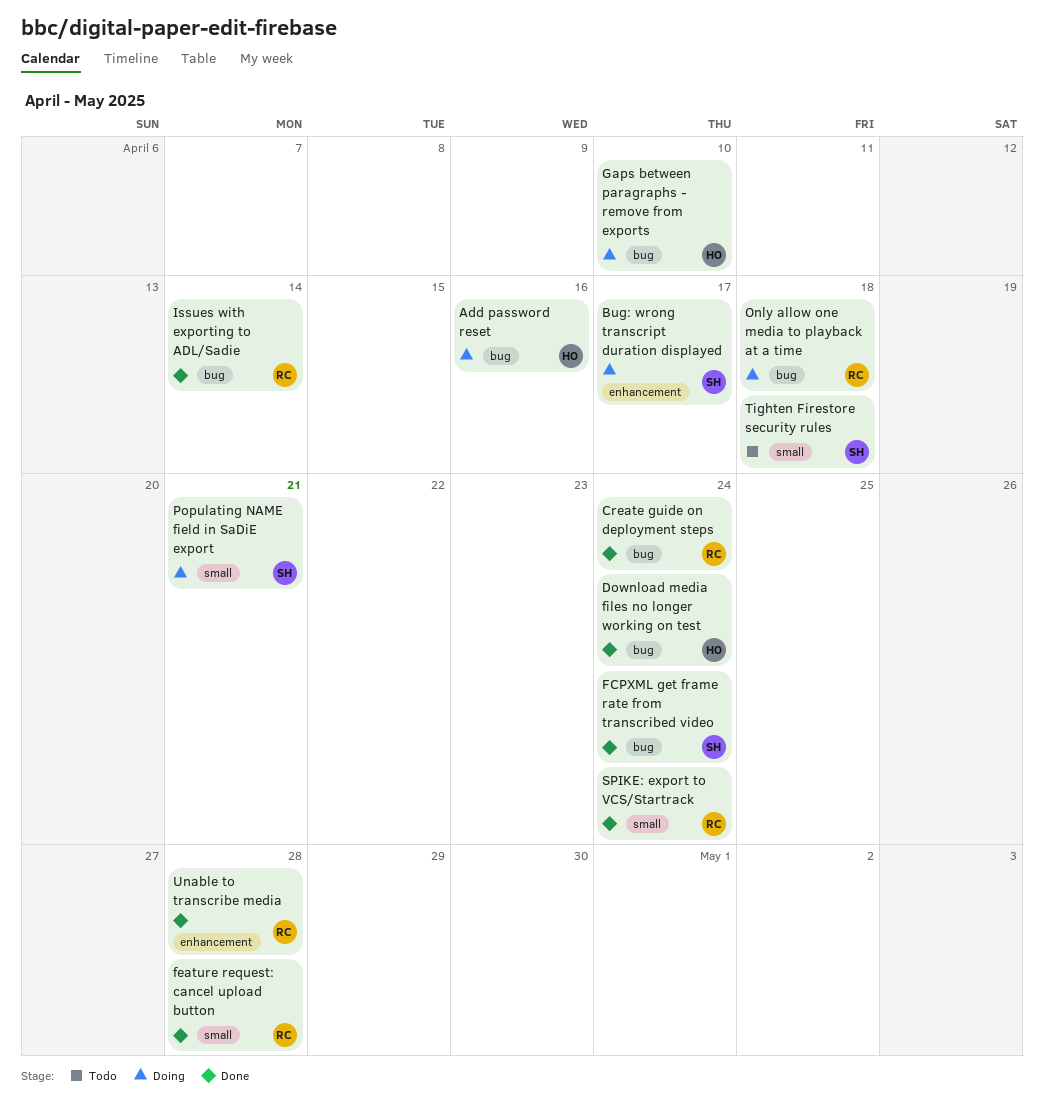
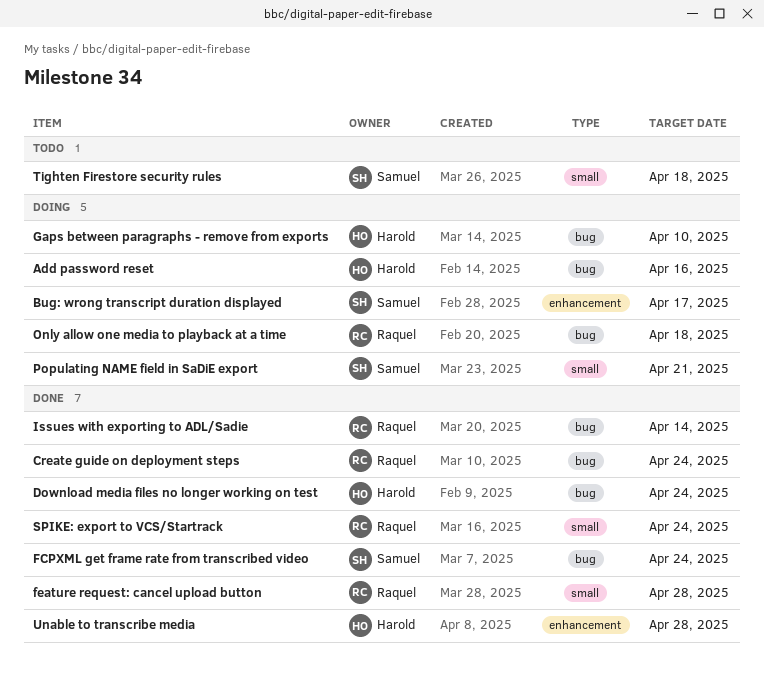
Unable to transcribe media, owner: Raquel -> Harold

